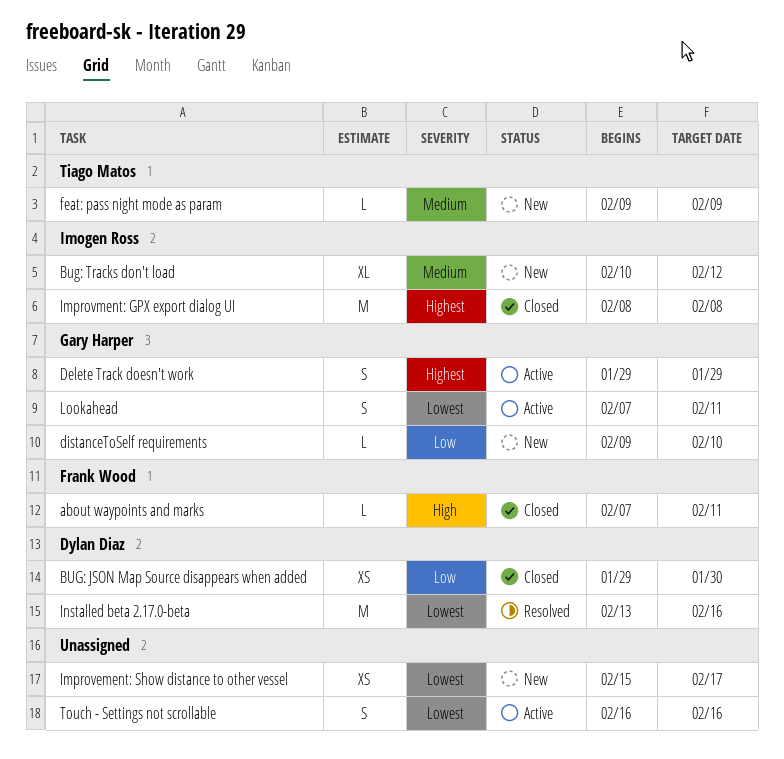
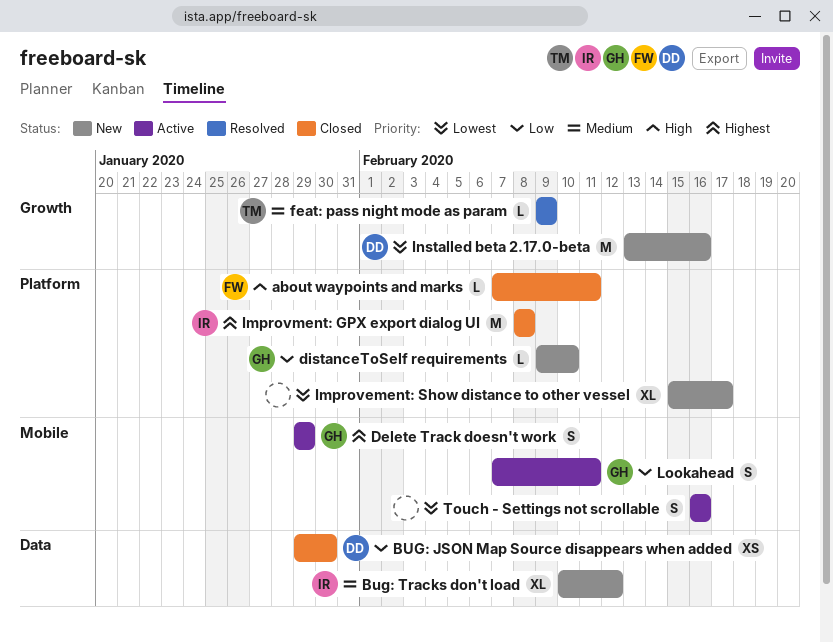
feat: pass night mode as param, status: New -> Resolved
Improvement: Show distance to other vessel, estimate: XS -> XL
Installed beta 2.17.0-beta, status: Resolved -> New
Lookahead, priority: Lowest -> Low

